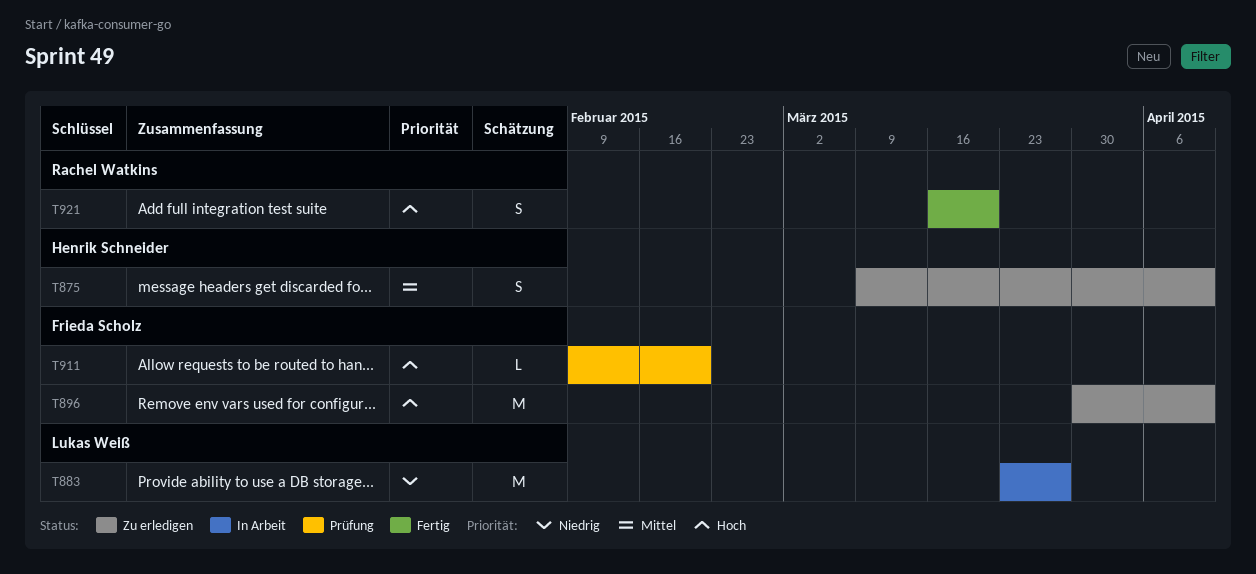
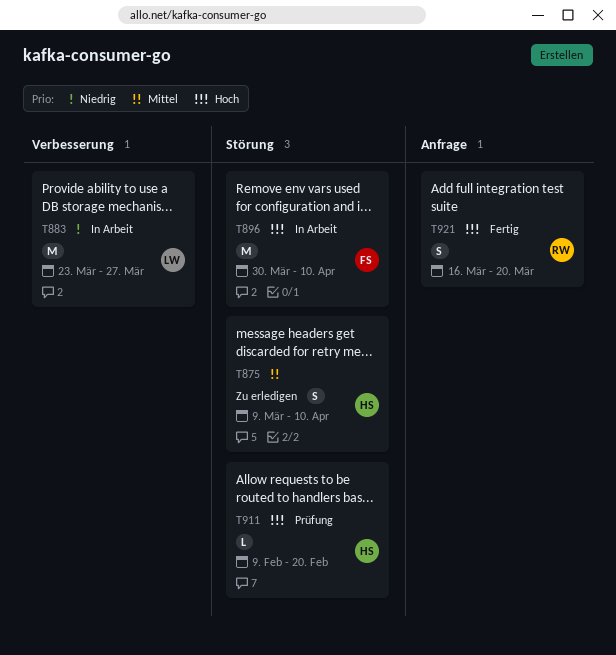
T896, status: Zu erledigen -> In Arbeit
T911, owner: Frieda Scholz -> Henrik Schneider

